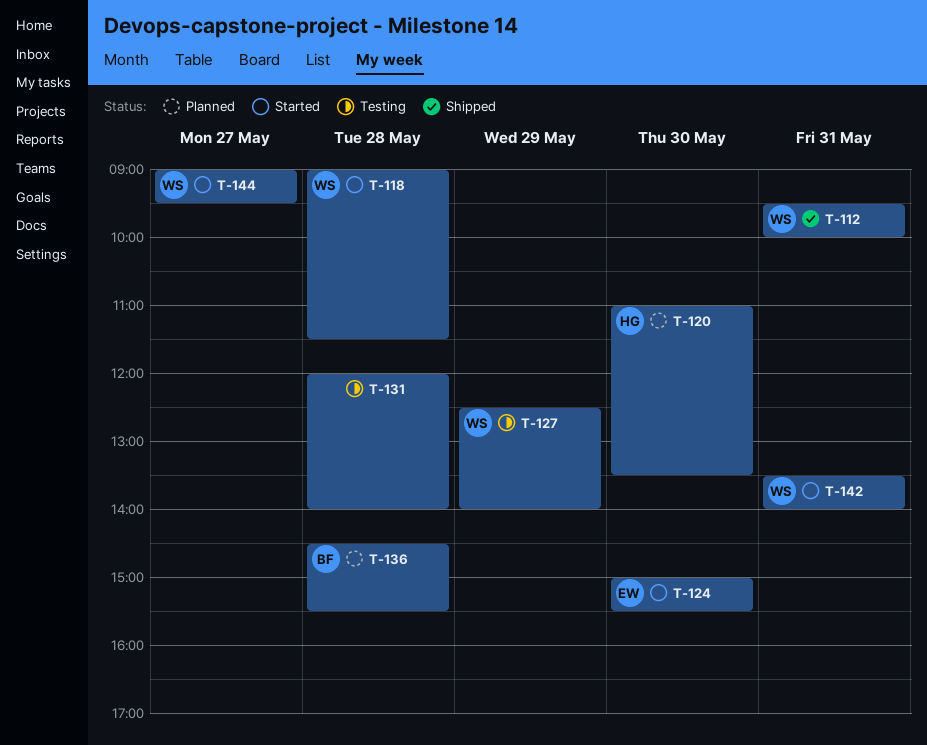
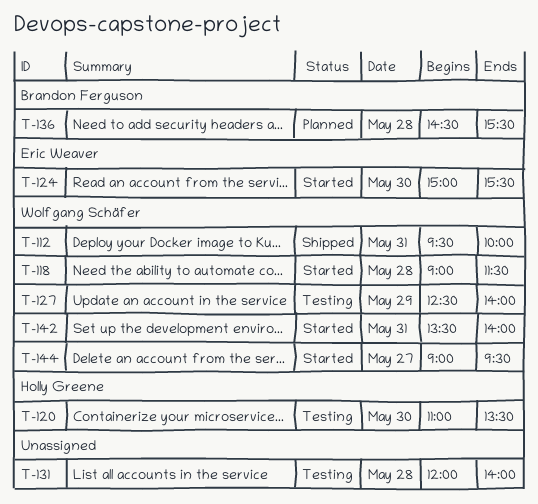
T-120, status: Planned -> Testing

